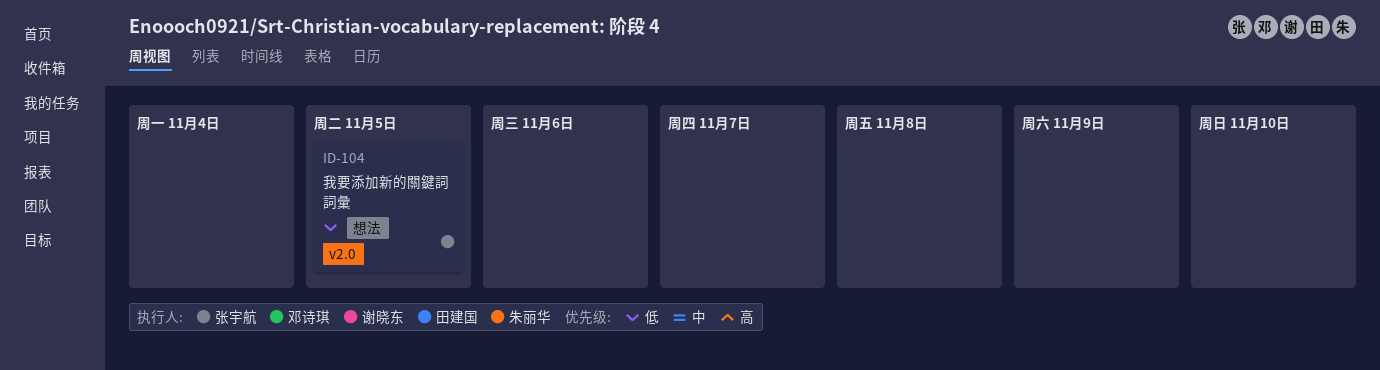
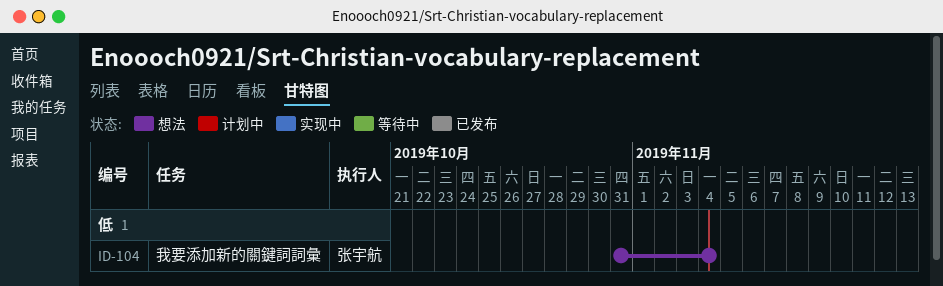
ID-104, due: Nov 5 -> Nov 4

